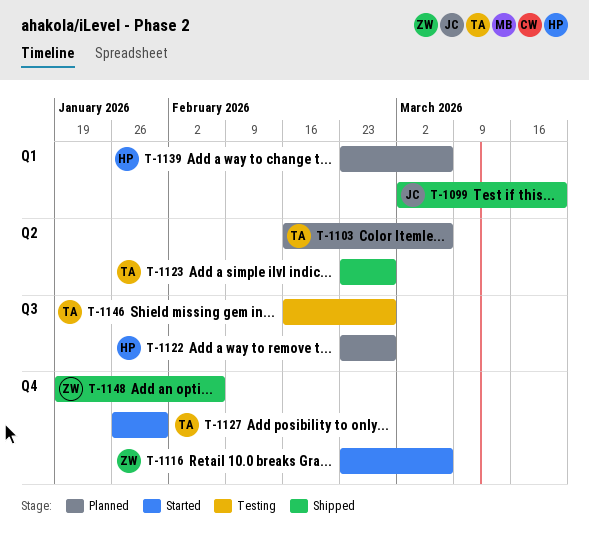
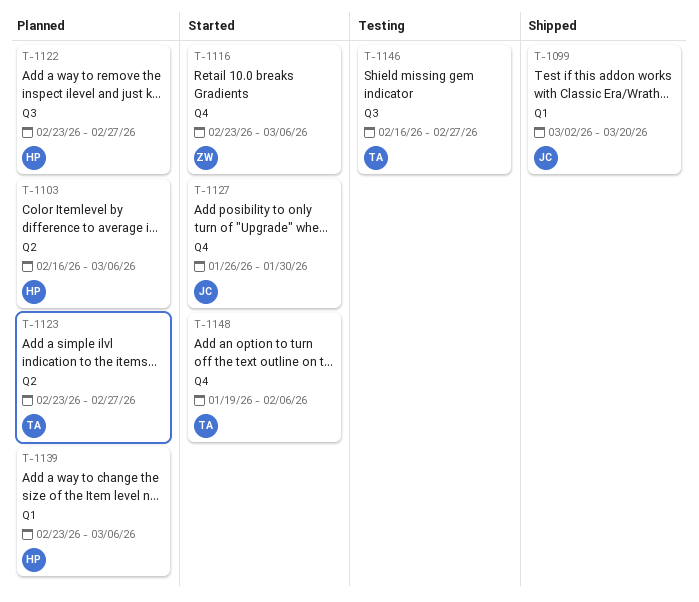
T-1103, owner: TA -> HP
T-1123, status: Shipped -> Planned
T-1127, owner: TA -> JC
T-1148, status: Shipped -> Started
T-1148, owner: ZW -> TA

